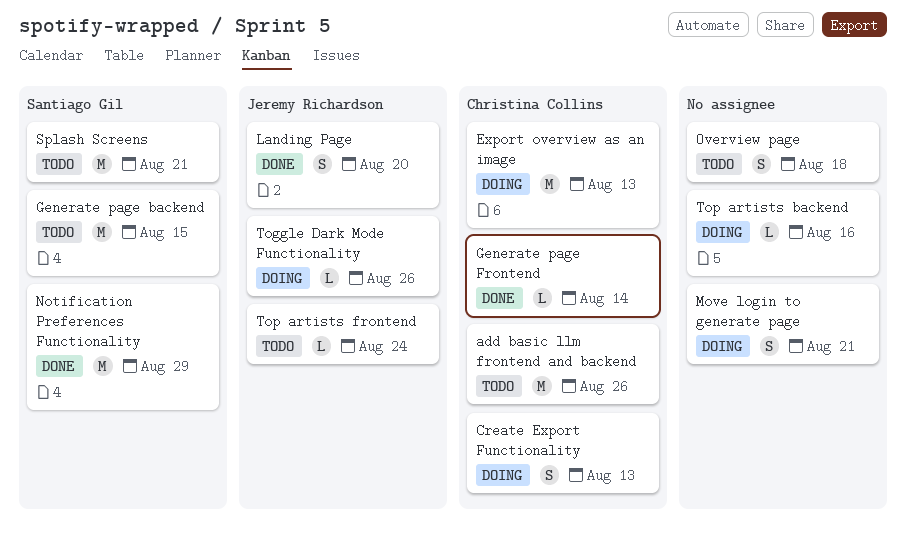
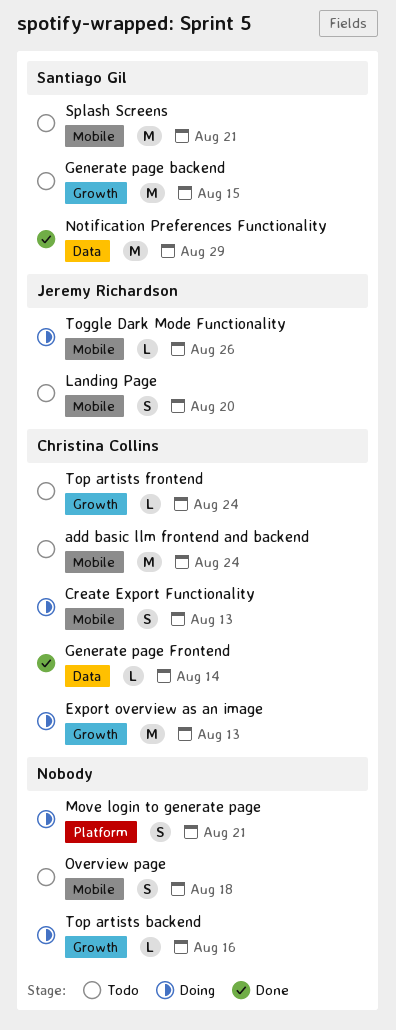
add basic llm frontend and backend, due: Aug 26 -> Aug 24
Landing Page, status: Done -> Todo
Top artists frontend, owner: Jeremy Richardson -> Christina Collins

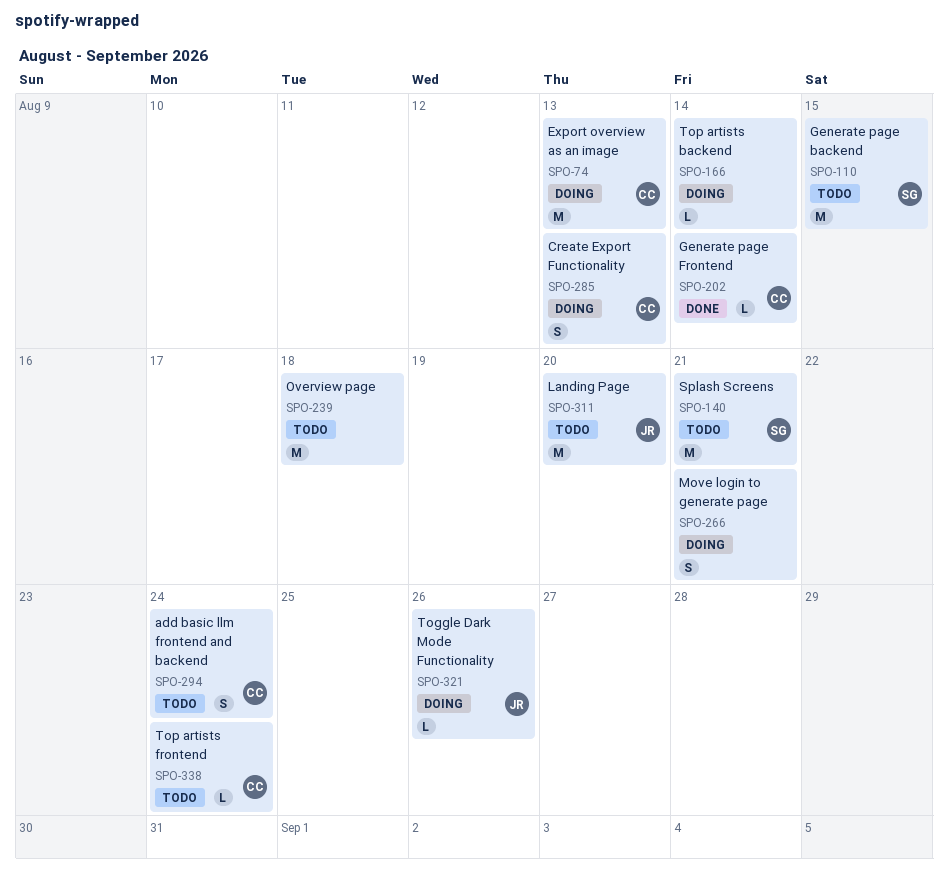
add basic llm frontend and backend, estimate: M -> S
Landing Page, estimate: S -> M
Notification Preferences Functionality: present -> none
Overview page, estimate: S -> M
Top artists backend, due: Aug 16 -> Aug 14

